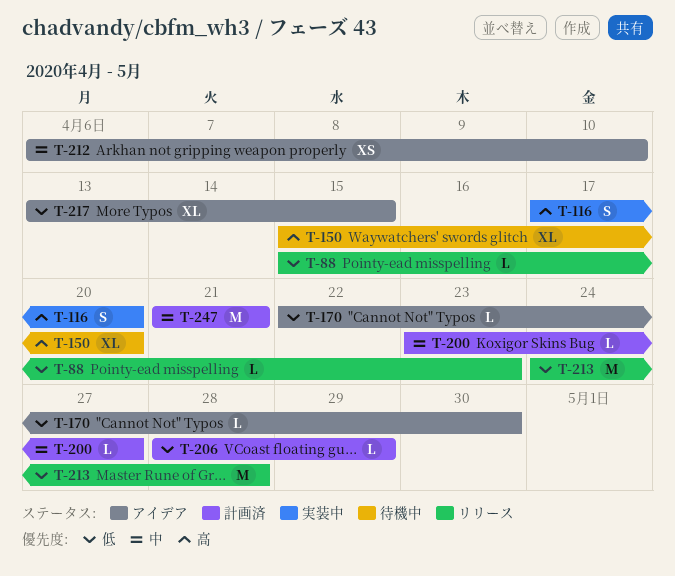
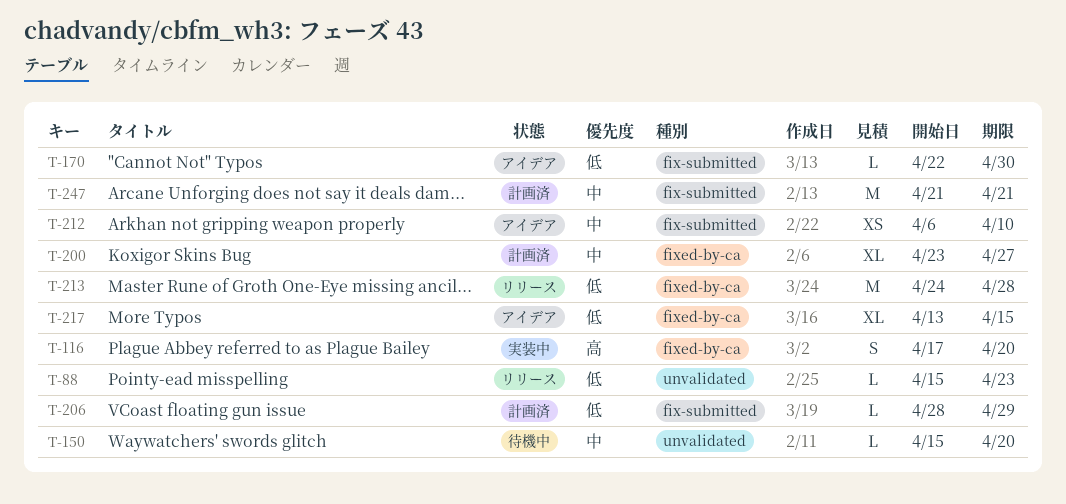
T-150, priority: 高 -> 中
T-150, estimate: XL -> L
T-200, estimate: L -> XL

